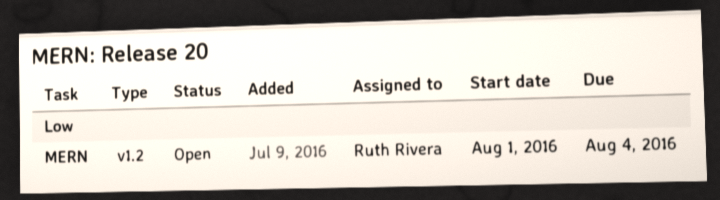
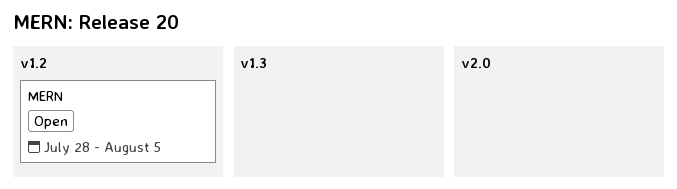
MERN, start: Aug 1 -> Jul 28
MERN, due: Aug 4 -> Aug 5

